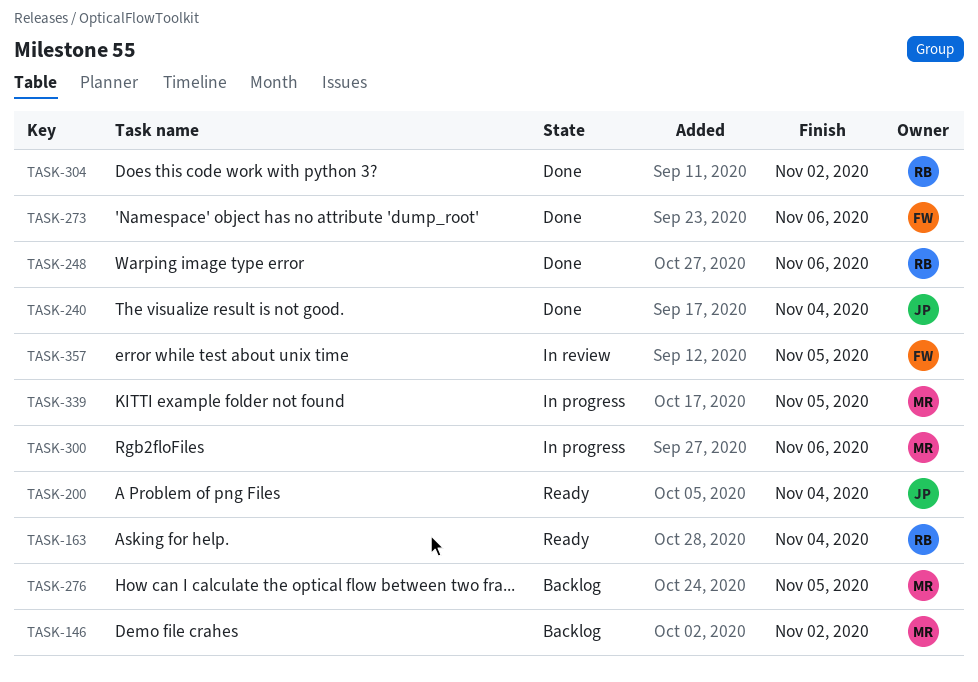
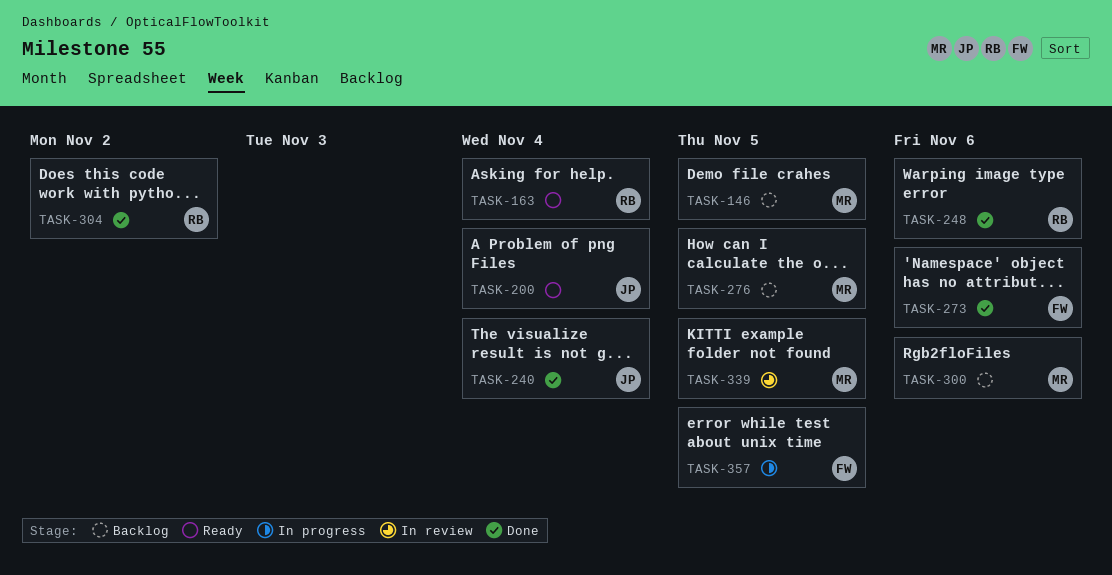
TASK-146, due: Nov 2 -> Nov 5
TASK-300, status: In progress -> Backlog
TASK-339, status: In progress -> In review
TASK-357, status: In review -> In progress

